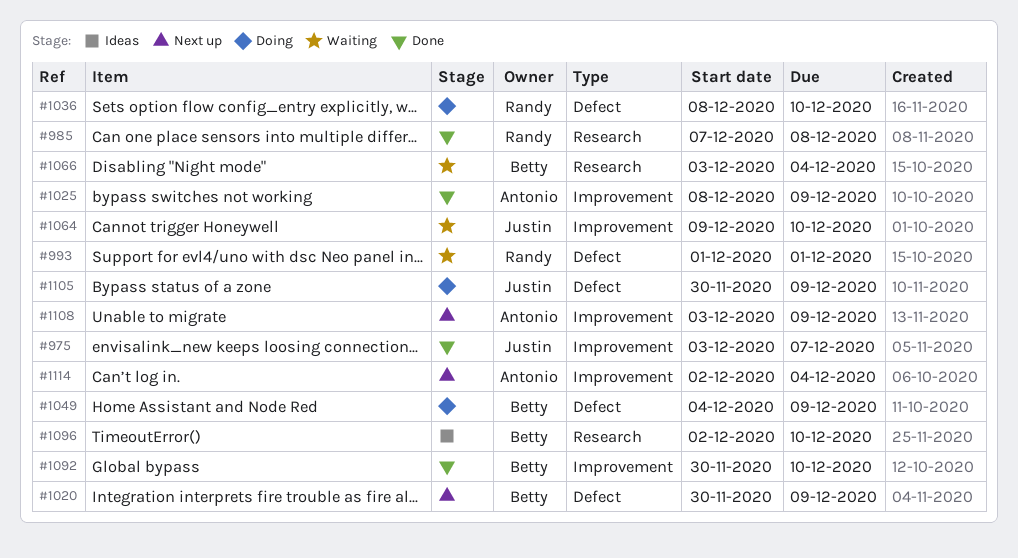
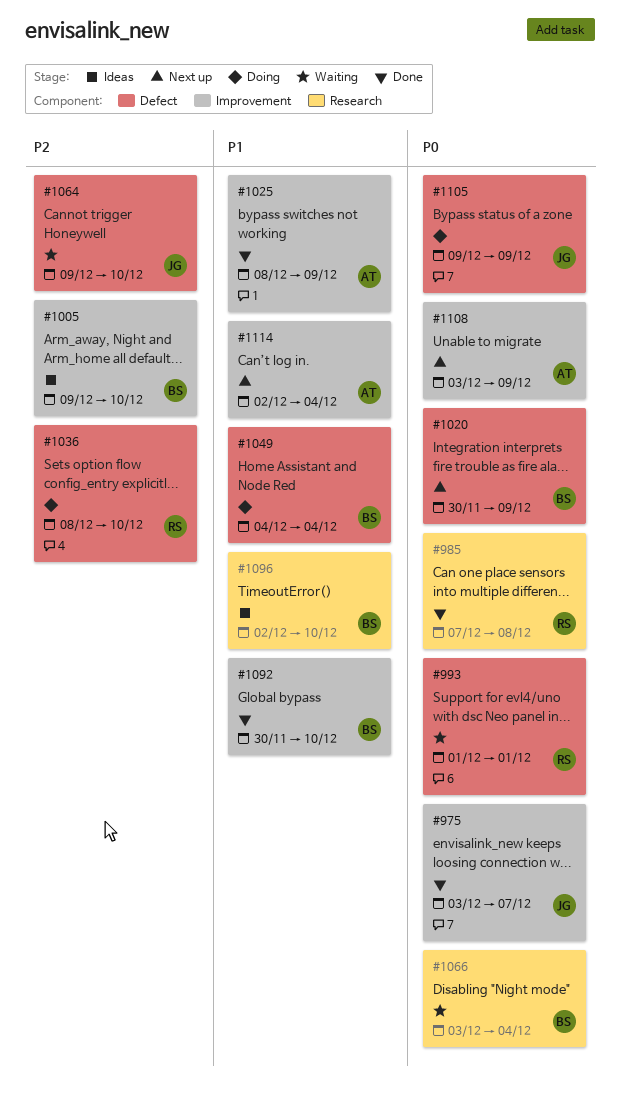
#1005: none -> present
#1049, due: Dec 9 -> Dec 4
#1064, label: Improvement -> Defect
#1105, start: Nov 30 -> Dec 9

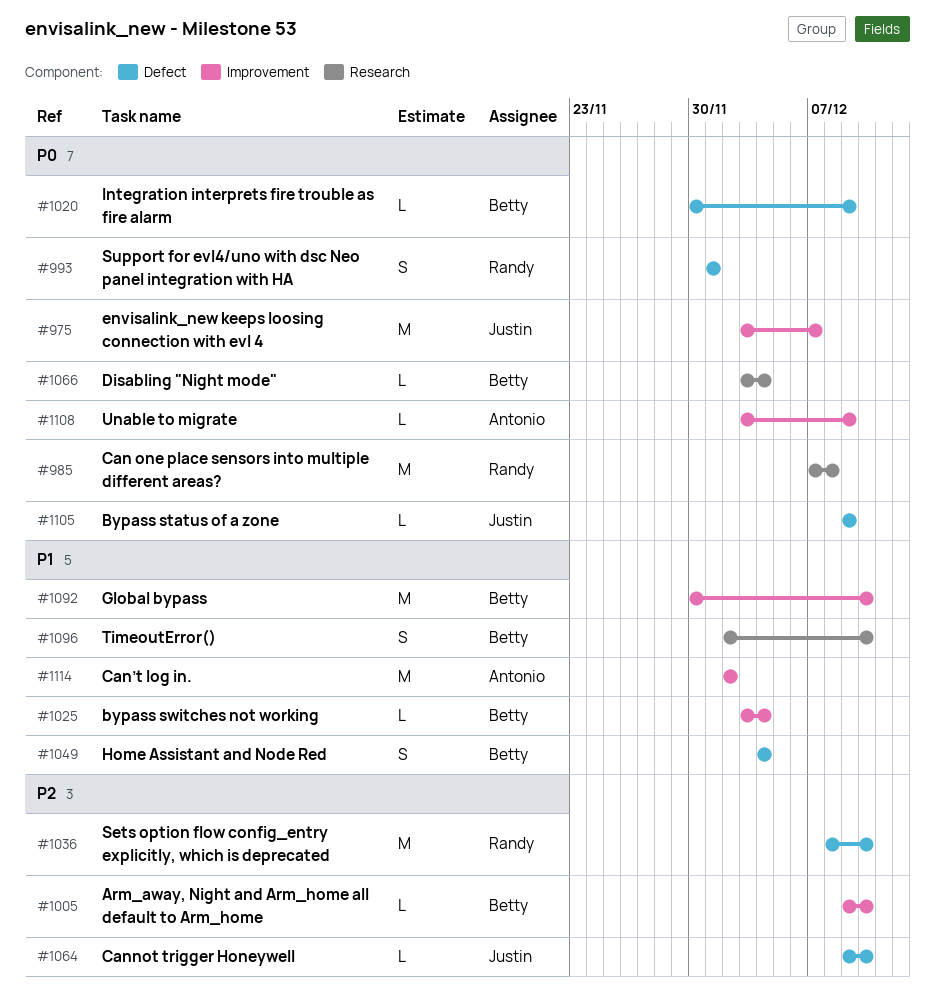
#1025, owner: Antonio -> Betty
#1025, start: Dec 8 -> Dec 3
#1025, due: Dec 9 -> Dec 4
#1114, due: Dec 4 -> Dec 2

